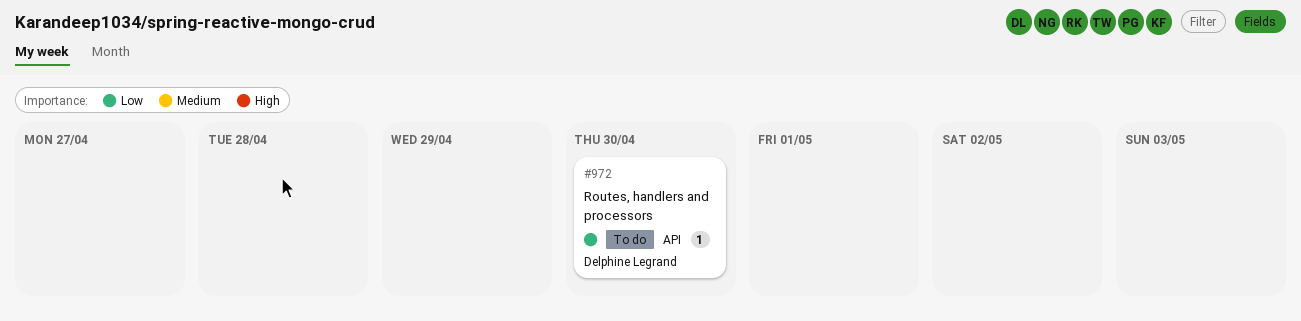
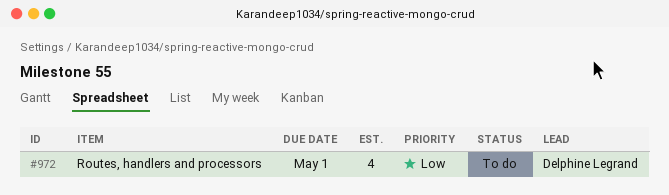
#972, estimate: 1 -> 4
#972, due: Apr 30 -> May 1

